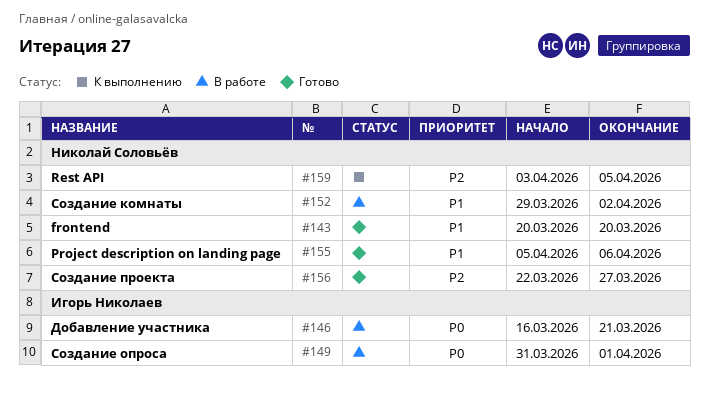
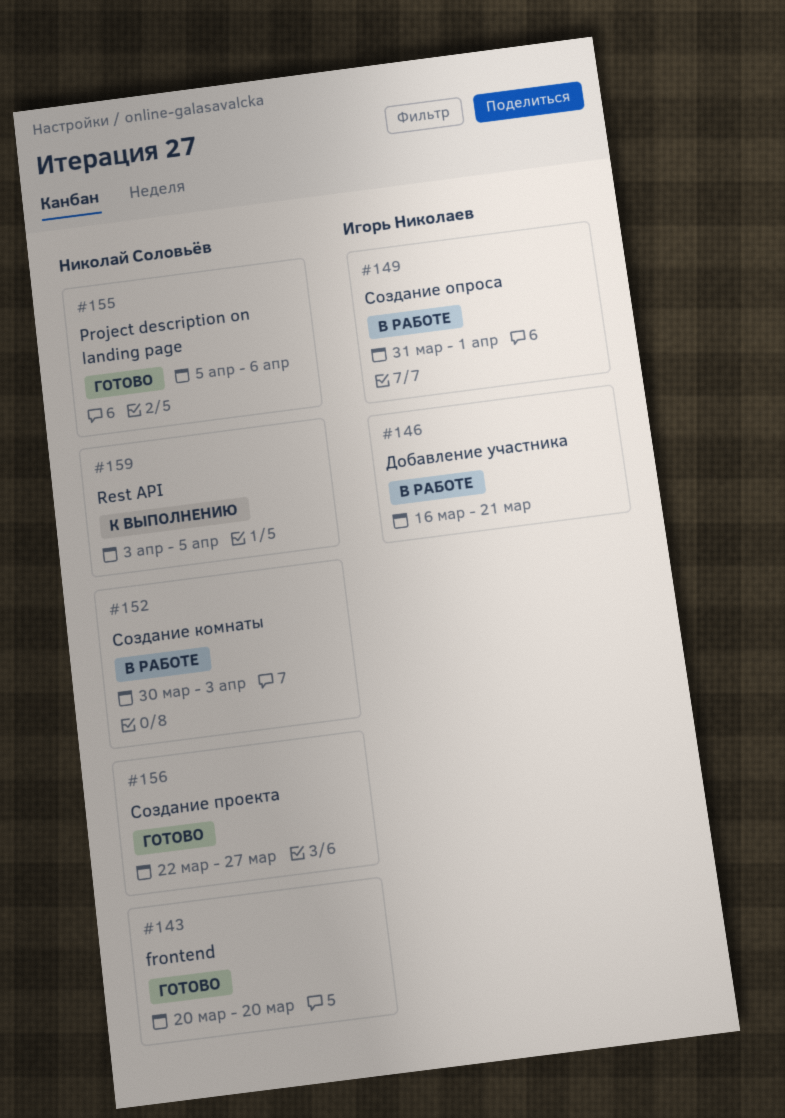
#152, start: Mar 29 -> Mar 30
#152, due: Apr 2 -> Apr 3

